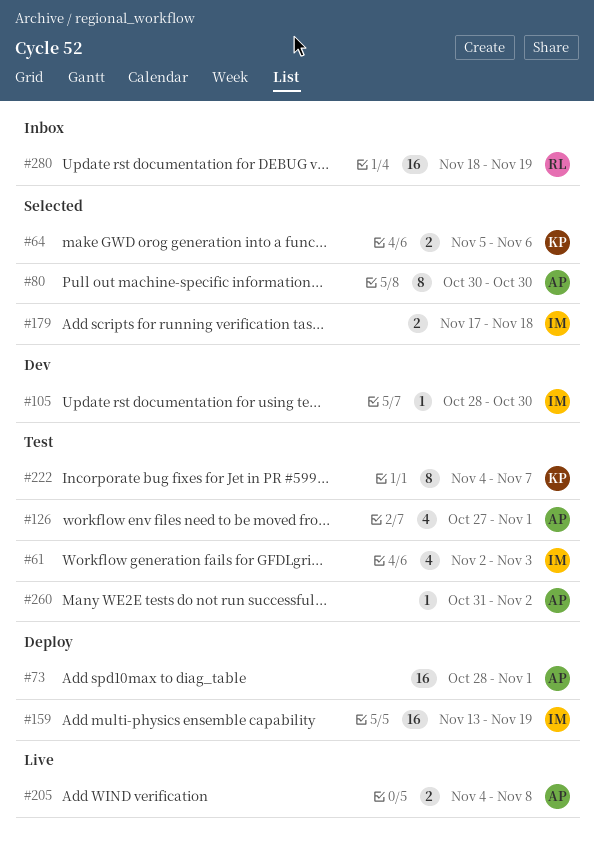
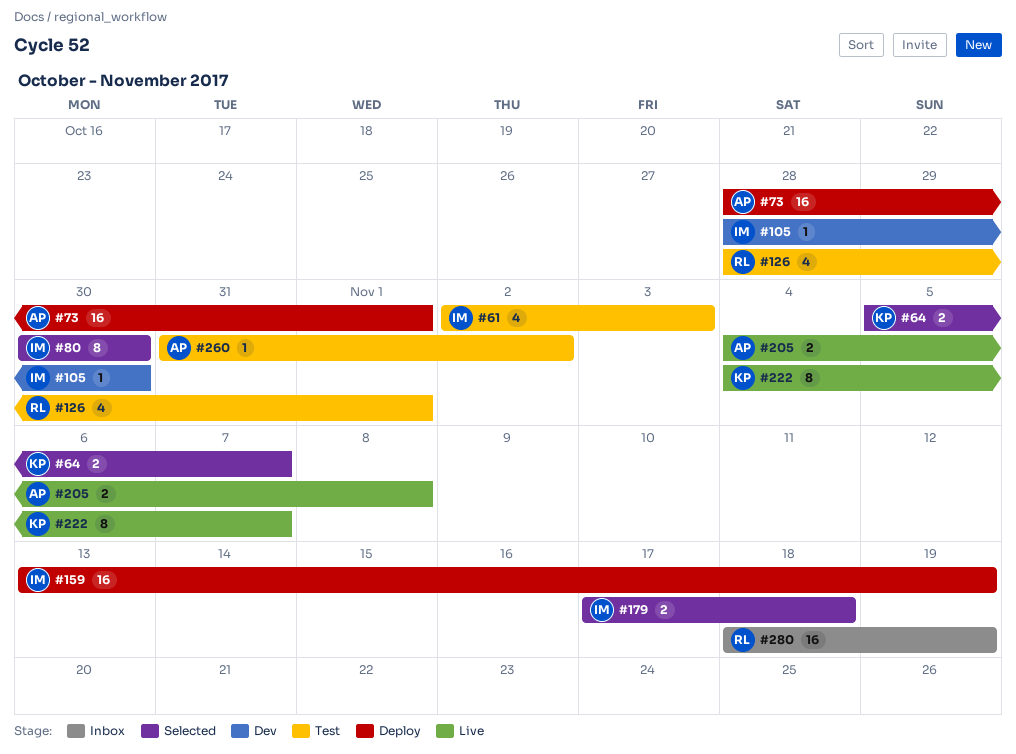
#64, due: Nov 6 -> Nov 7
#80, owner: AP -> IM
#126, owner: AP -> RL
#126, start: Oct 27 -> Oct 28
#222, status: Test -> Live

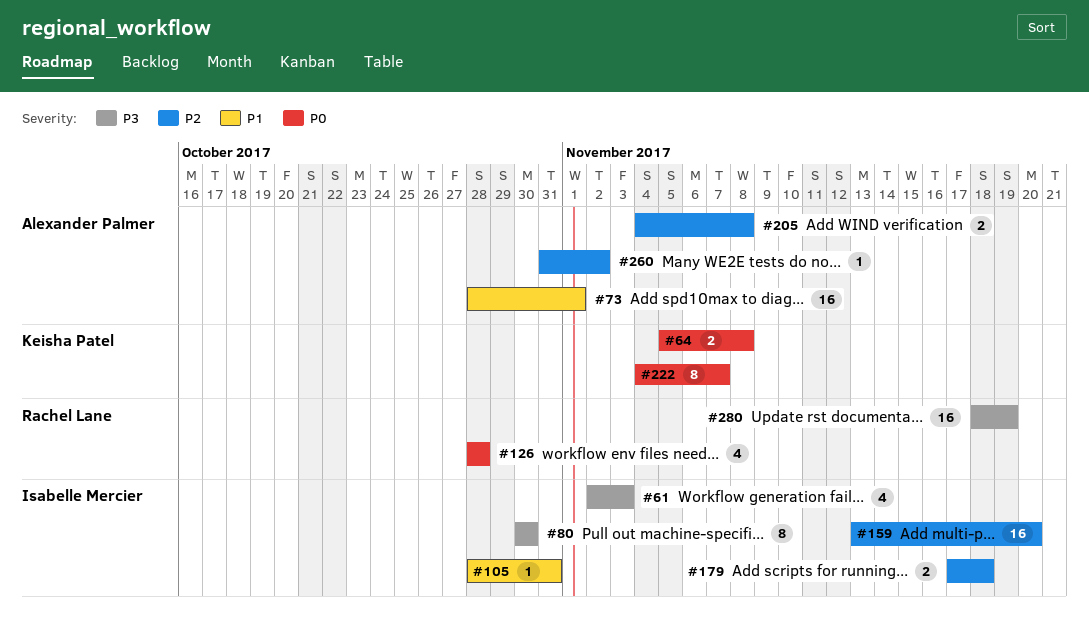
#64, due: Nov 7 -> Nov 8
#105, due: Oct 30 -> Oct 31
#126, due: Nov 1 -> Oct 28
#159, due: Nov 19 -> Nov 20

